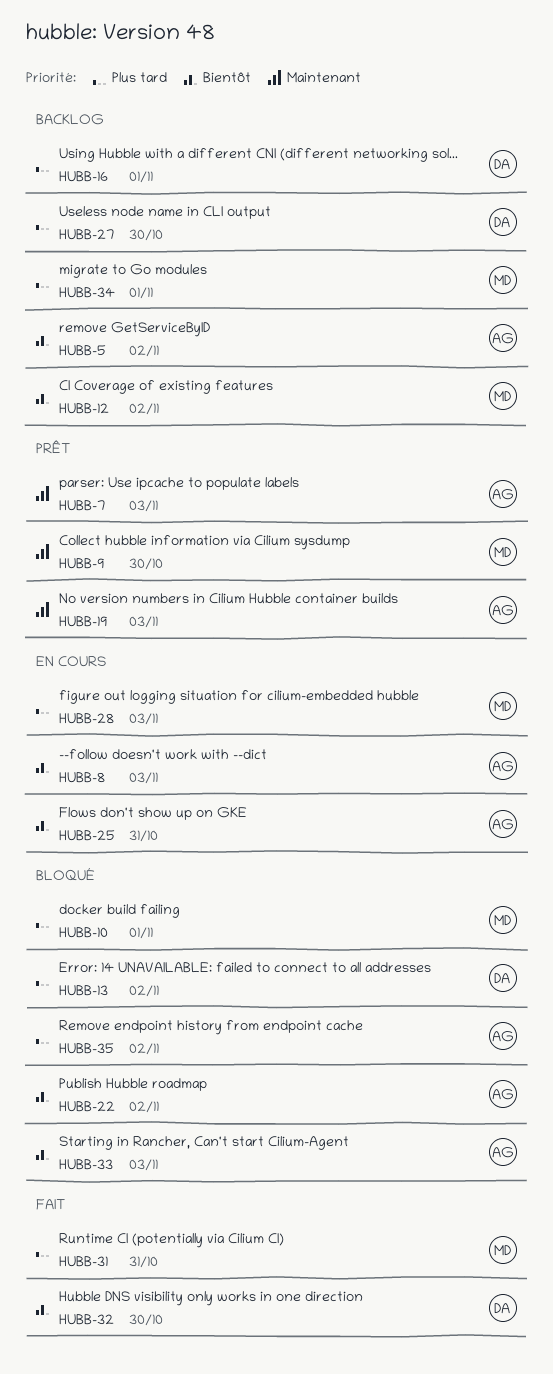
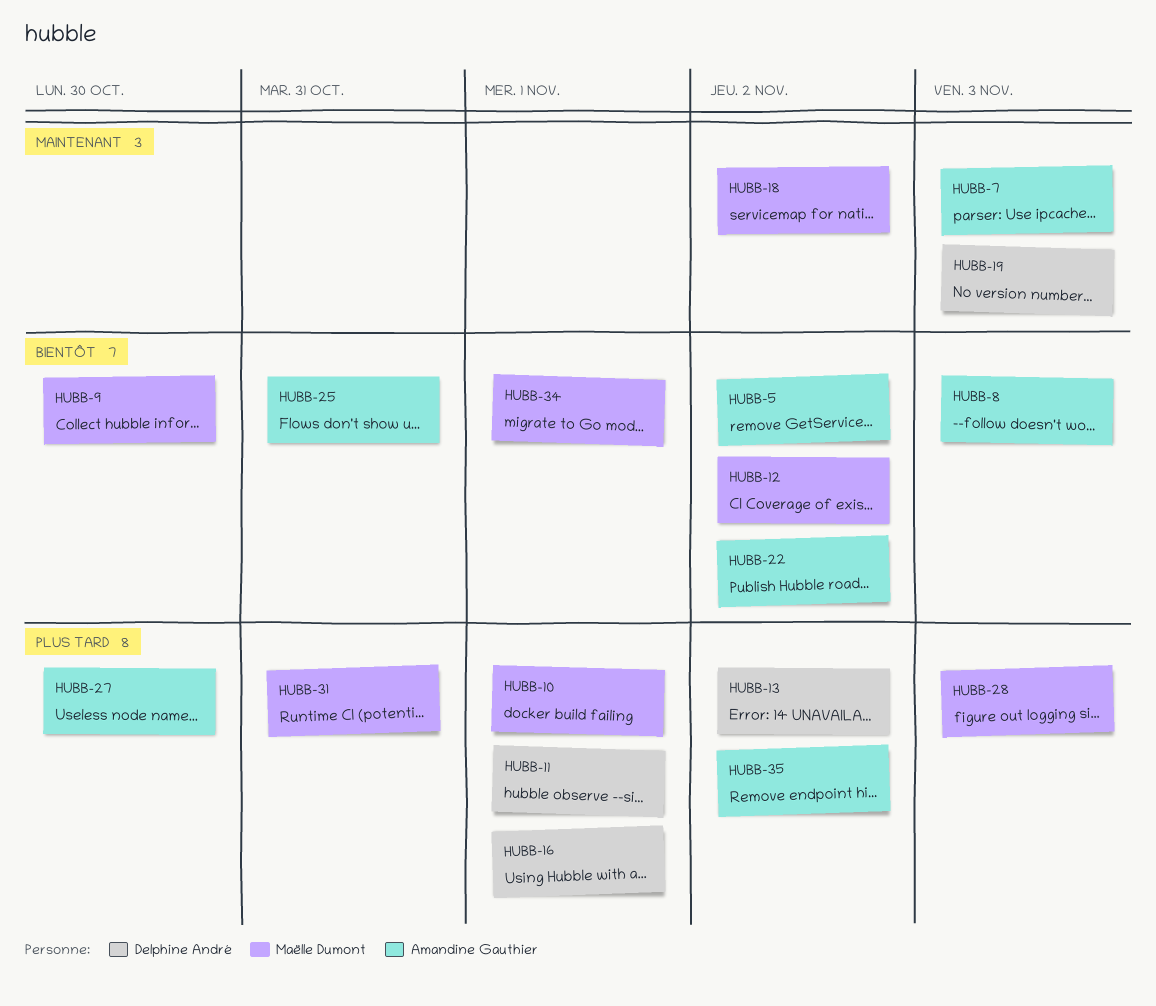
HUBB-9, priority: Maintenant -> Bientôt
HUBB-11: none -> present
HUBB-18: none -> present
HUBB-19, owner: Amandine Gauthier -> Delphine André
HUBB-27, owner: Delphine André -> Amandine Gauthier
HUBB-32: present -> none
HUBB-33: present -> none
HUBB-34, priority: Plus tard -> Bientôt

